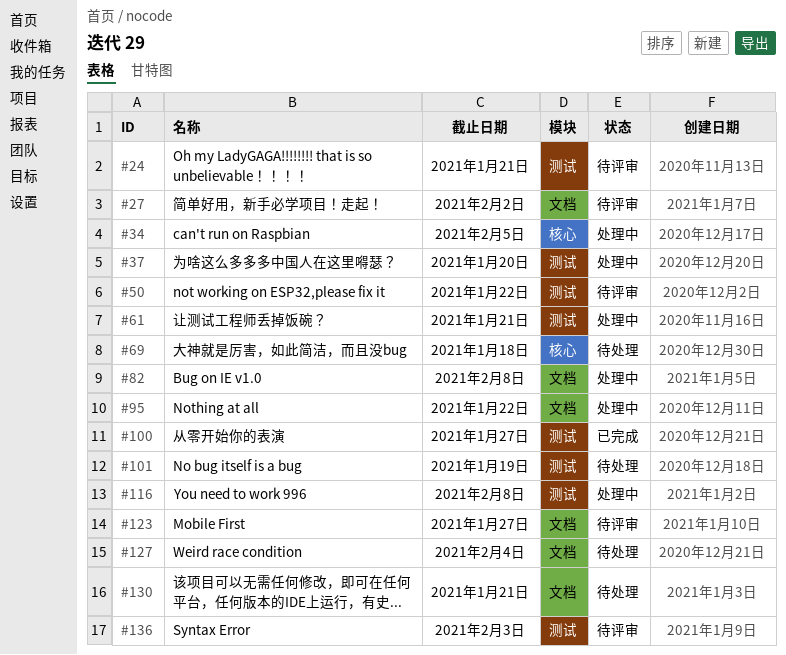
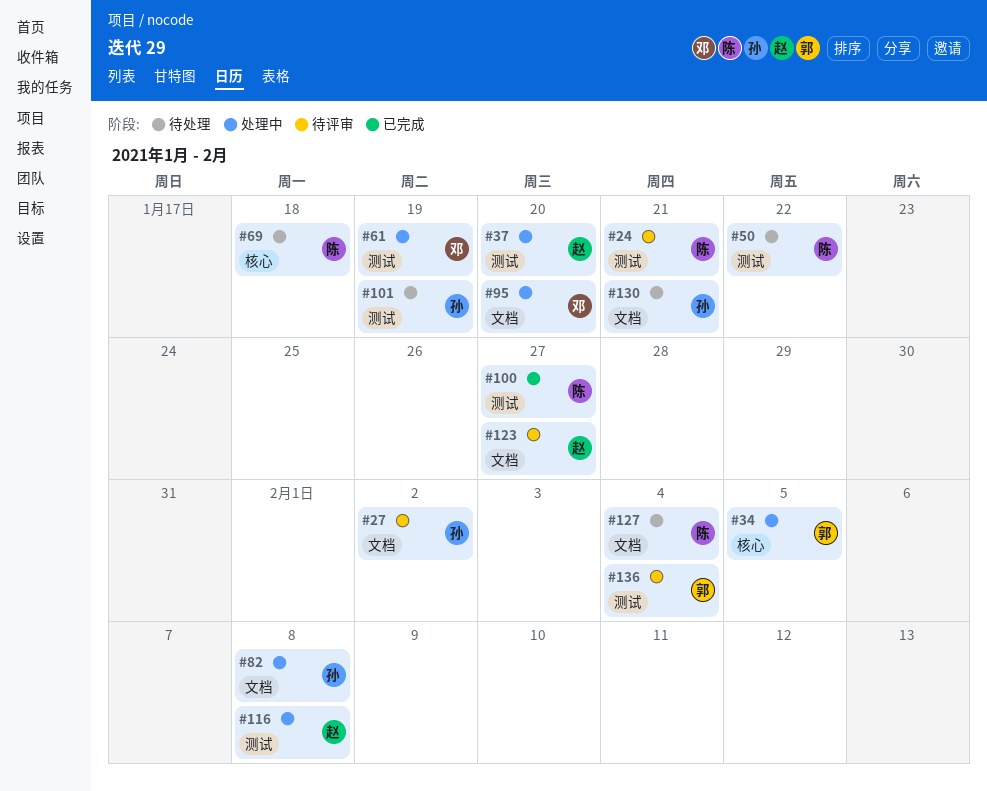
#50, status: 待评审 -> 待处理
#61, due: Jan 21 -> Jan 19
#95, due: Jan 22 -> Jan 20
#136, due: Feb 3 -> Feb 4

